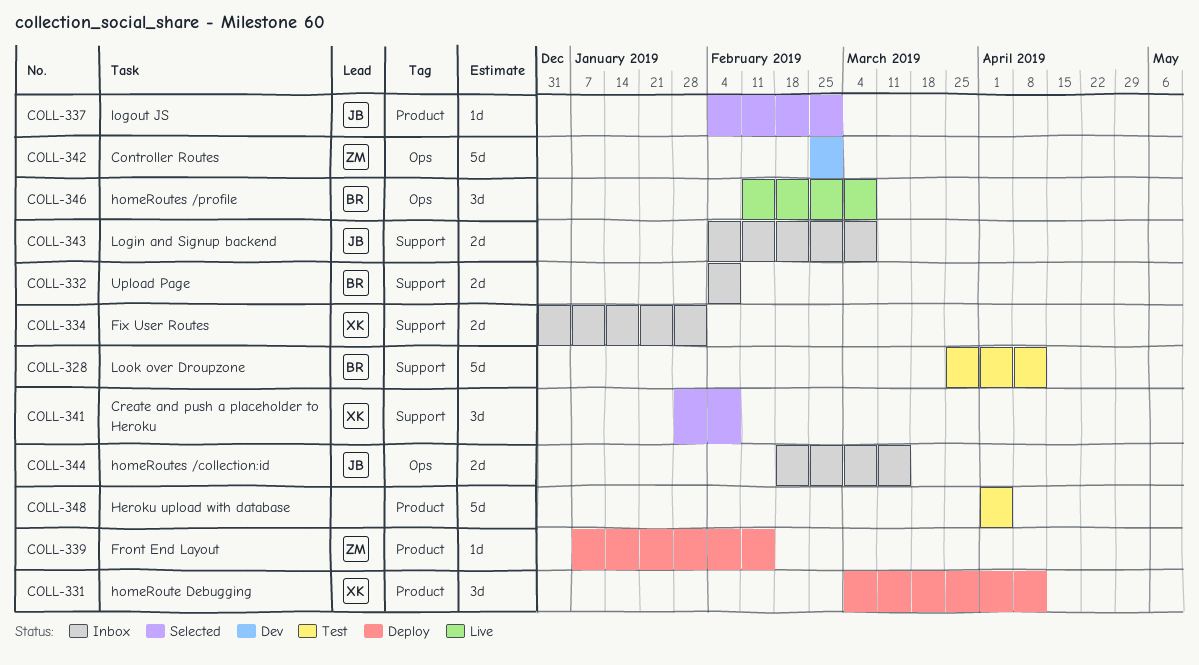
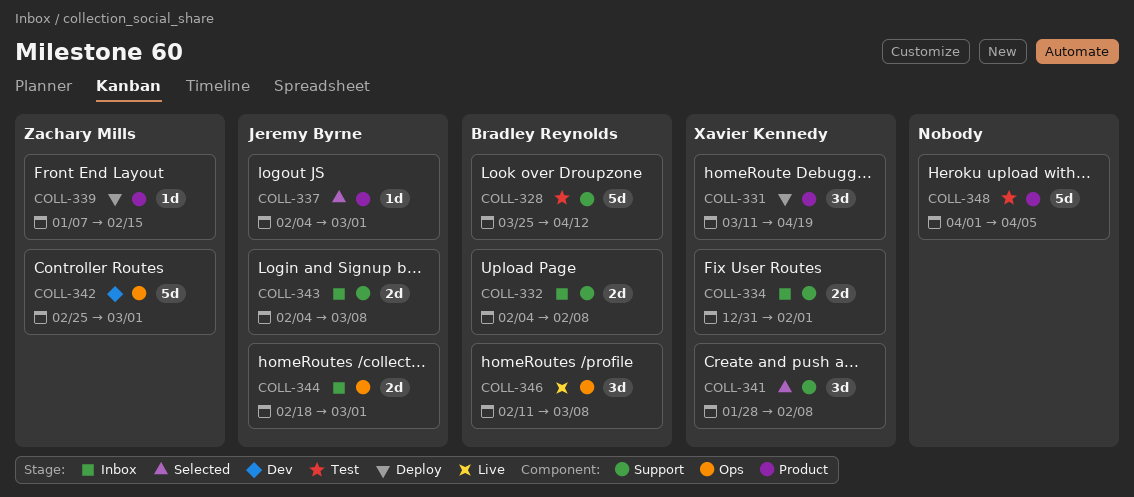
COLL-331, start: Mar 4 -> Mar 11
COLL-331, due: Apr 12 -> Apr 19
COLL-344, due: Mar 15 -> Mar 1

